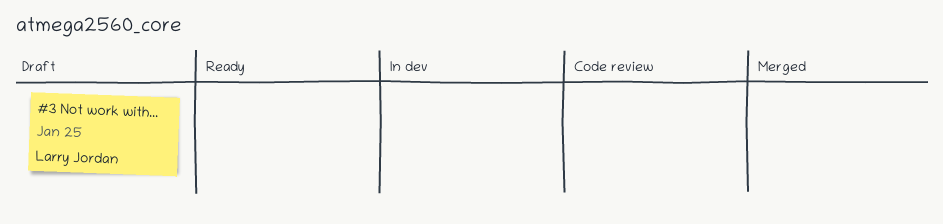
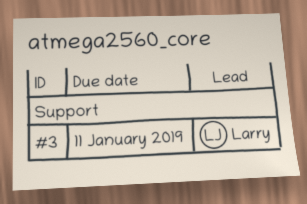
#3, due: Jan 25 -> Jan 11

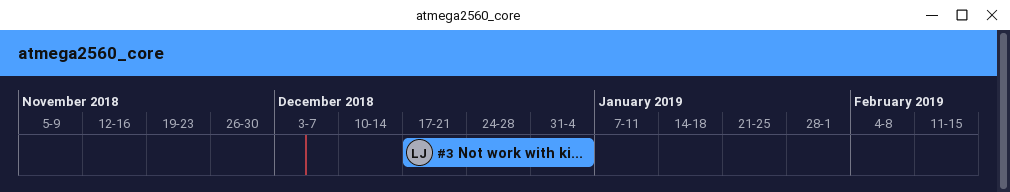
#3, due: Jan 11 -> Jan 4

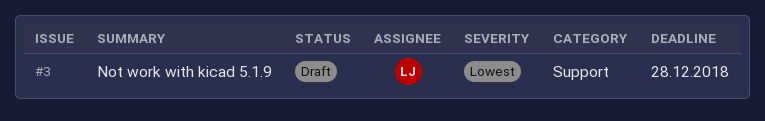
#3, due: Jan 4 -> Dec 28

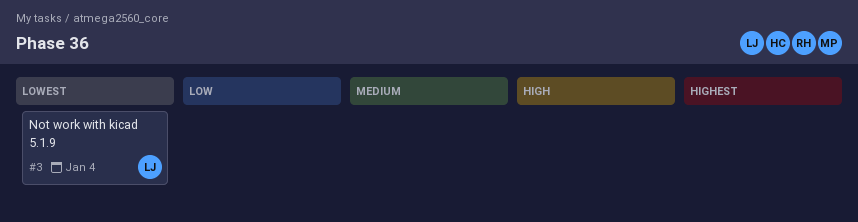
#3, due: Dec 28 -> Jan 4

